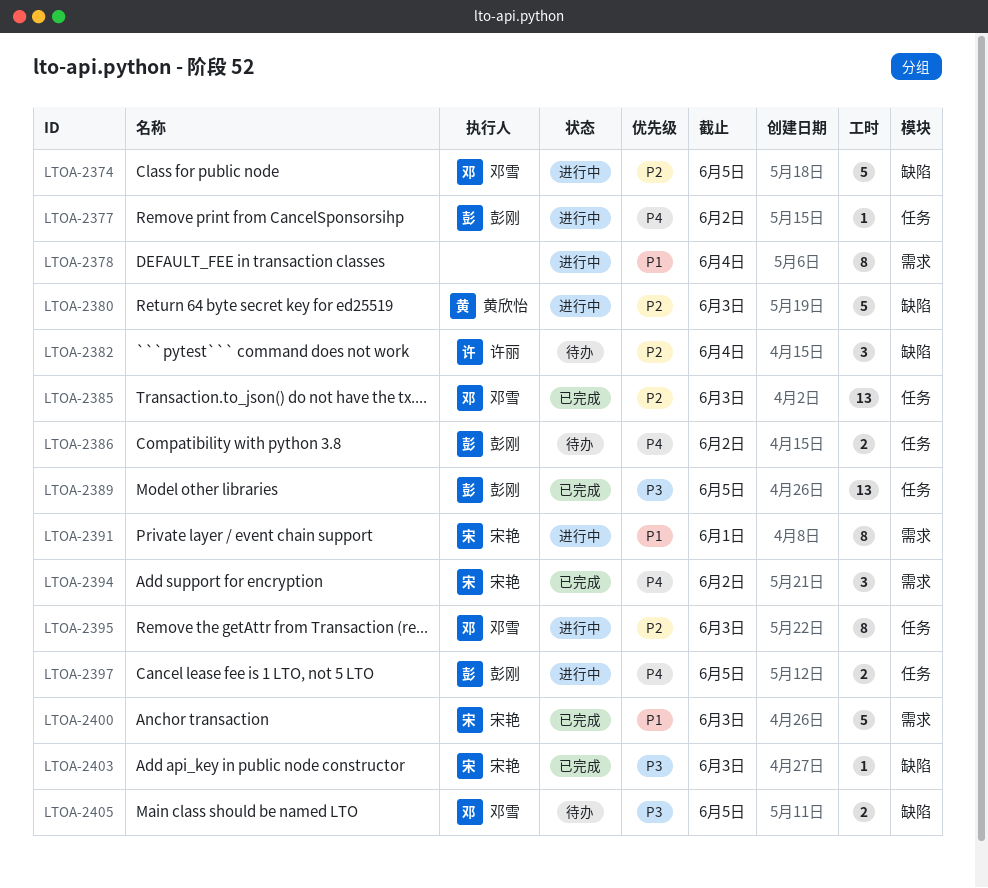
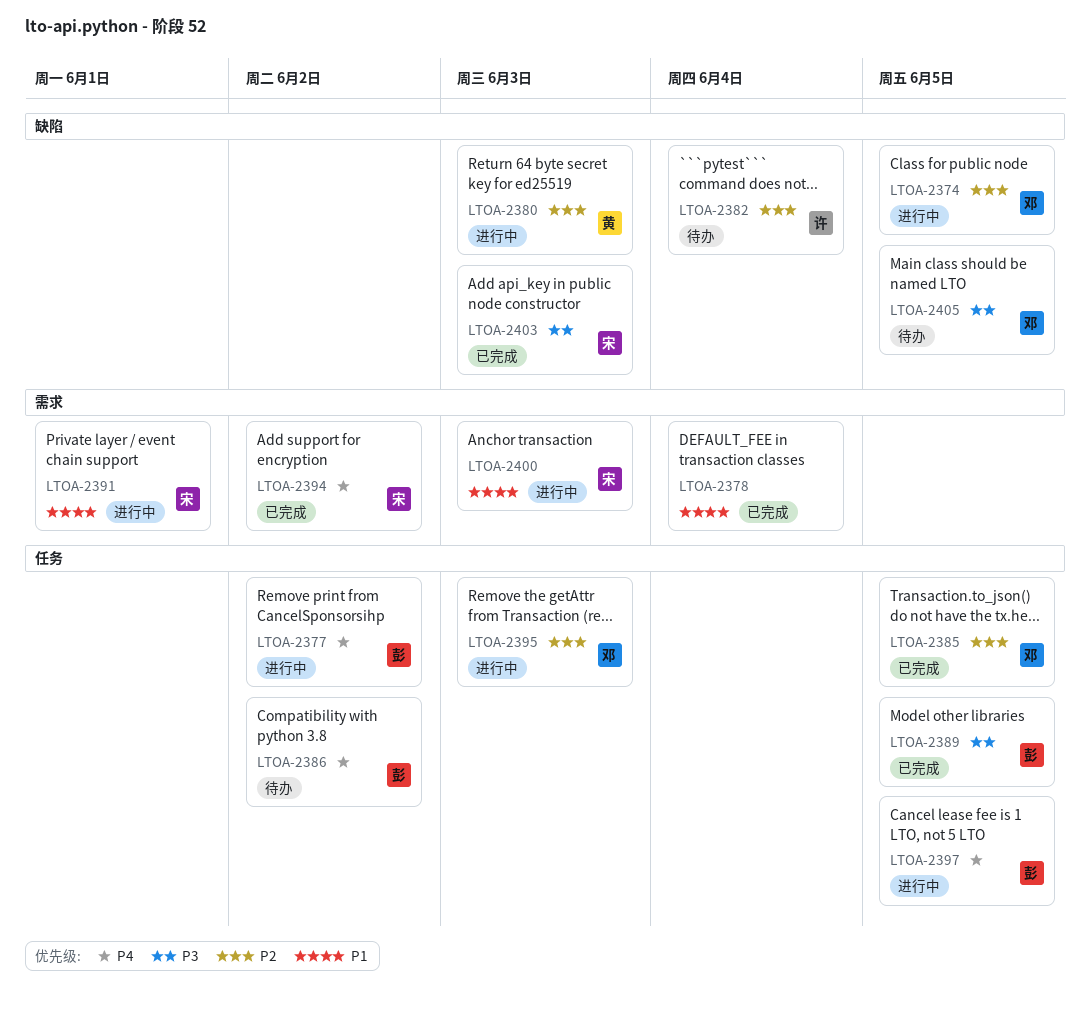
LTOA-2378, status: 进行中 -> 已完成
LTOA-2385, due: Jun 3 -> Jun 5
LTOA-2400, status: 已完成 -> 进行中

